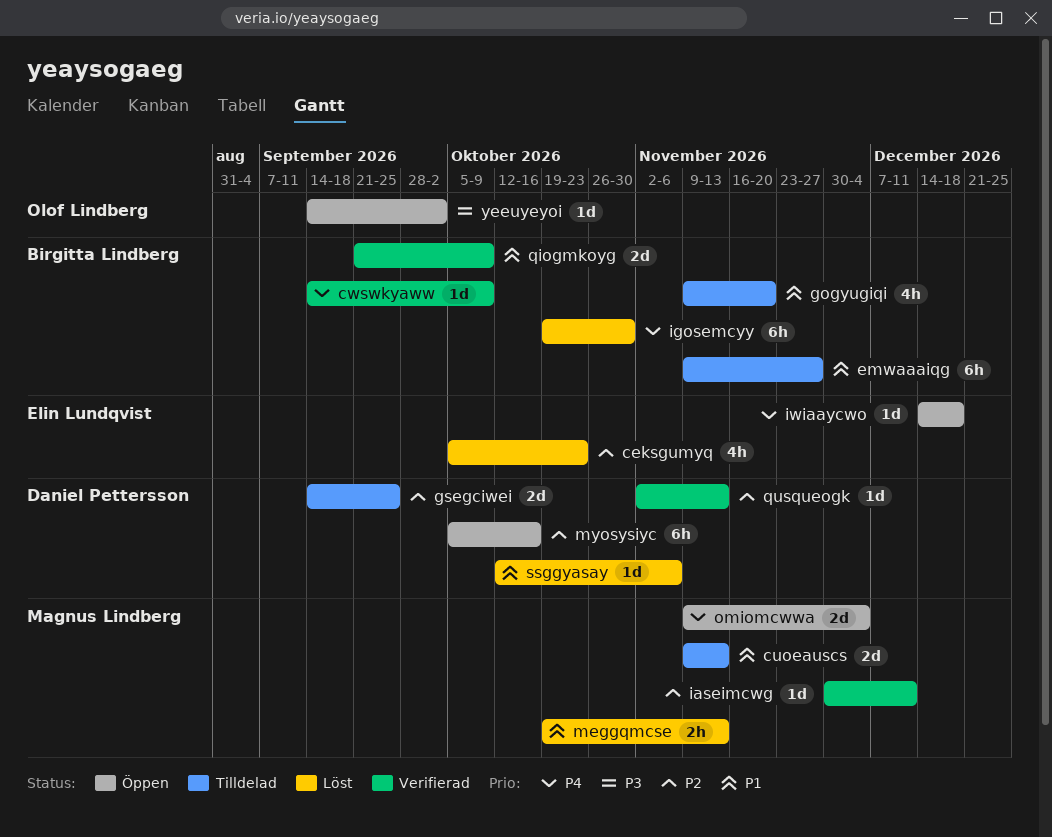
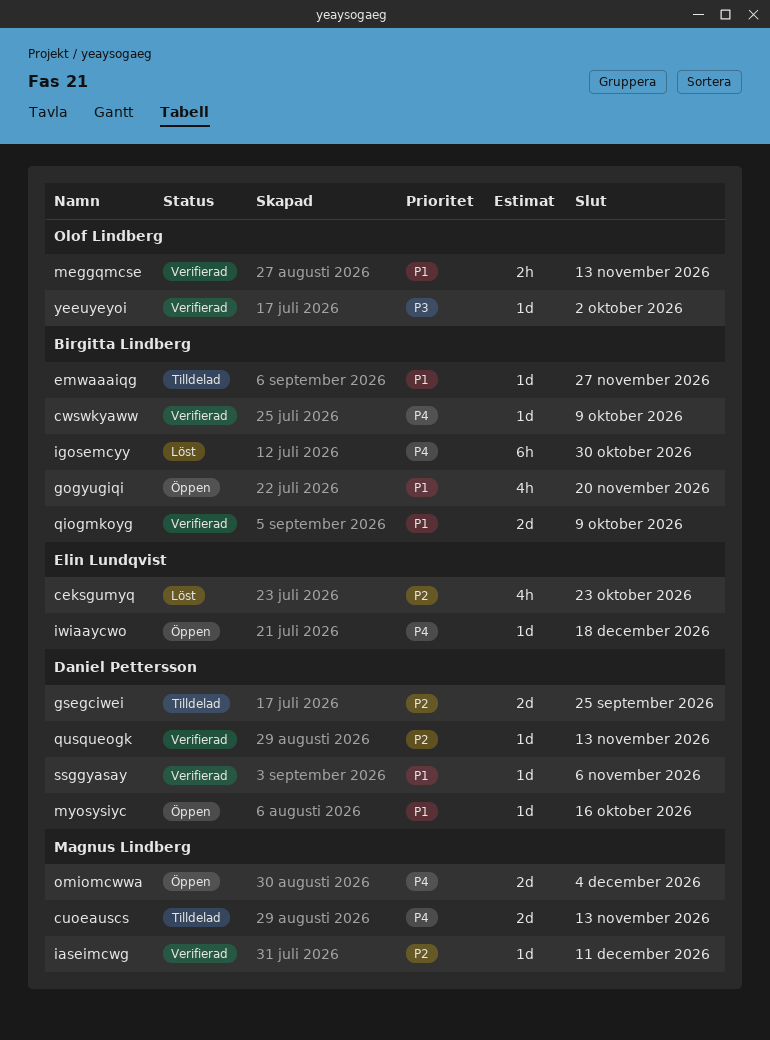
cuoeauscs, priority: P1 -> P4
emwaaaiqg, estimate: 6h -> 1d
gogyugiqi, status: Tilldelad -> Öppen
meggqmcse, status: Löst -> Verifierad
meggqmcse, owner: Magnus Lindberg -> Olof Lindberg
myosysiyc, priority: P2 -> P1
myosysiyc, estimate: 6h -> 1d
ssggyasay, status: Löst -> Verifierad
yeeuyeyoi, status: Öppen -> Verifierad

